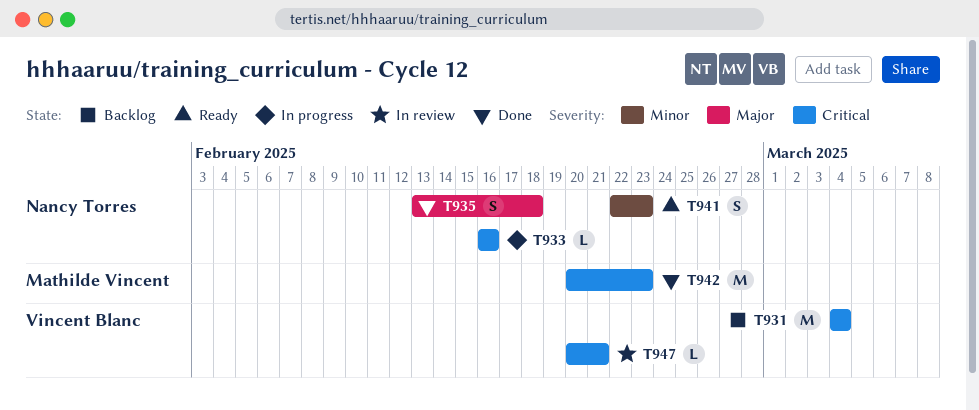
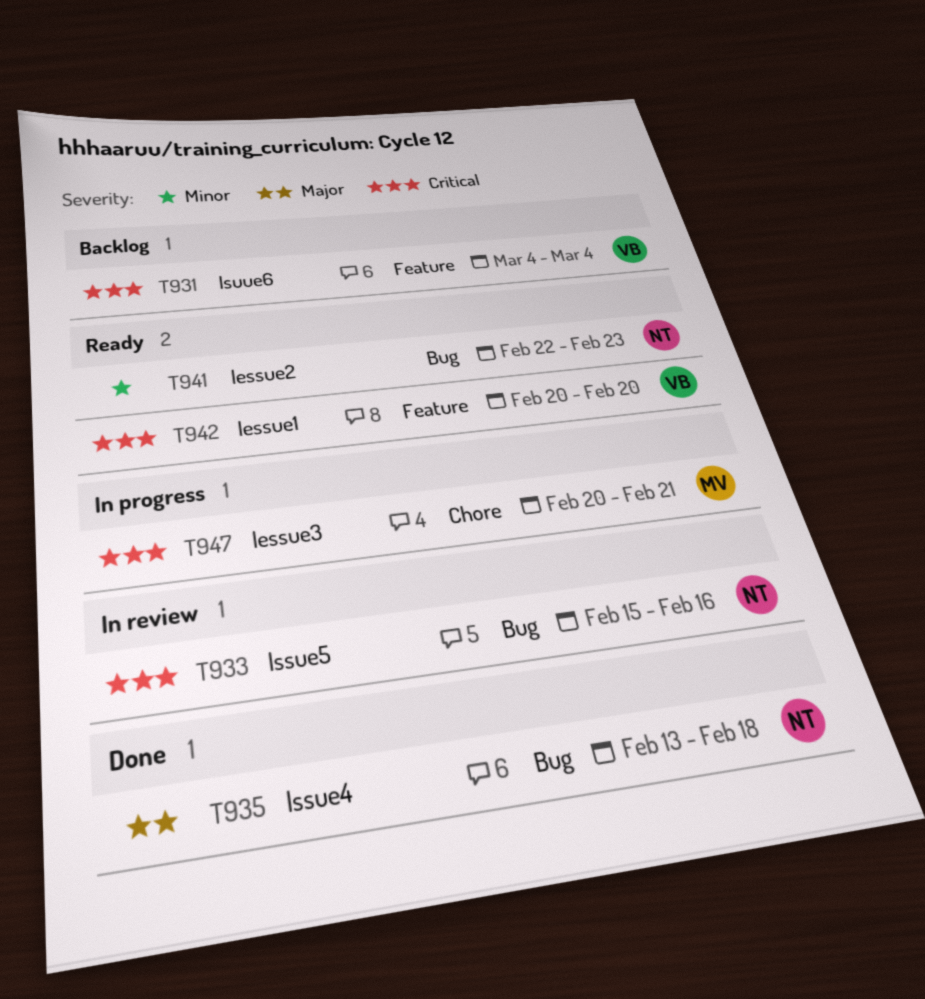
T933, status: In progress -> In review
T933, start: Feb 16 -> Feb 15
T942, status: Done -> Ready
T942, owner: Mathilde Vincent -> Vincent Blanc
T942, due: Feb 23 -> Feb 20
T947, status: In review -> In progress
T947, owner: Vincent Blanc -> Mathilde Vincent

